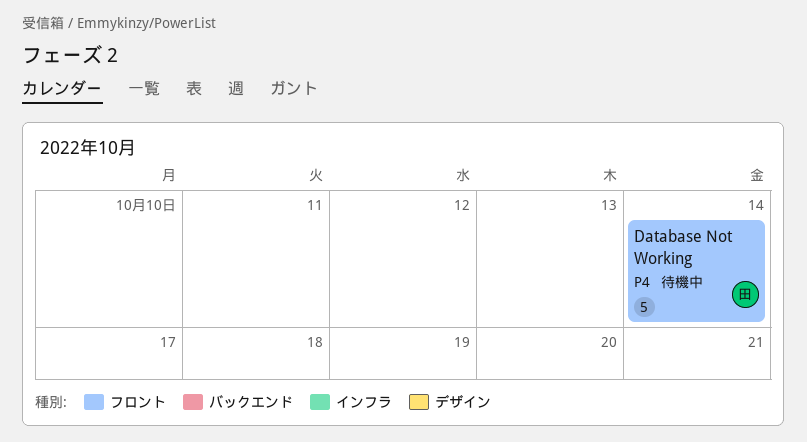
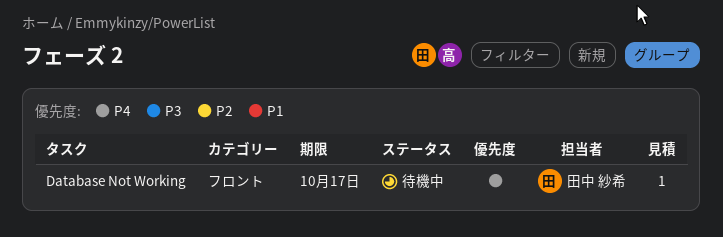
Database Not Working, estimate: 5 -> 1
Database Not Working, due: Oct 14 -> Oct 17

